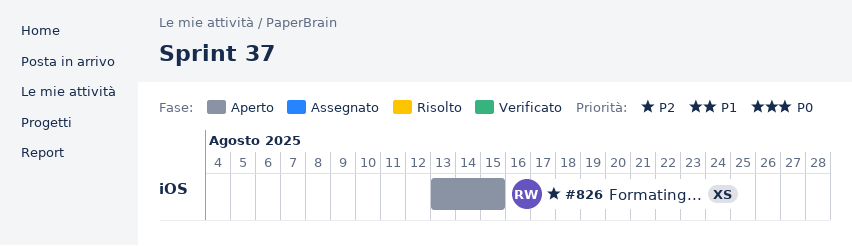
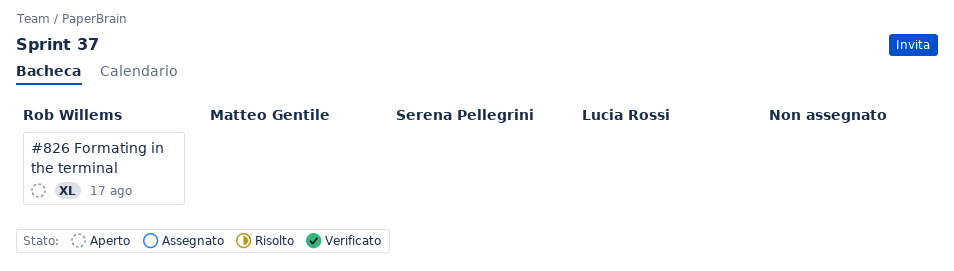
#826, estimate: XS -> XL
#826, due: Aug 15 -> Aug 17

